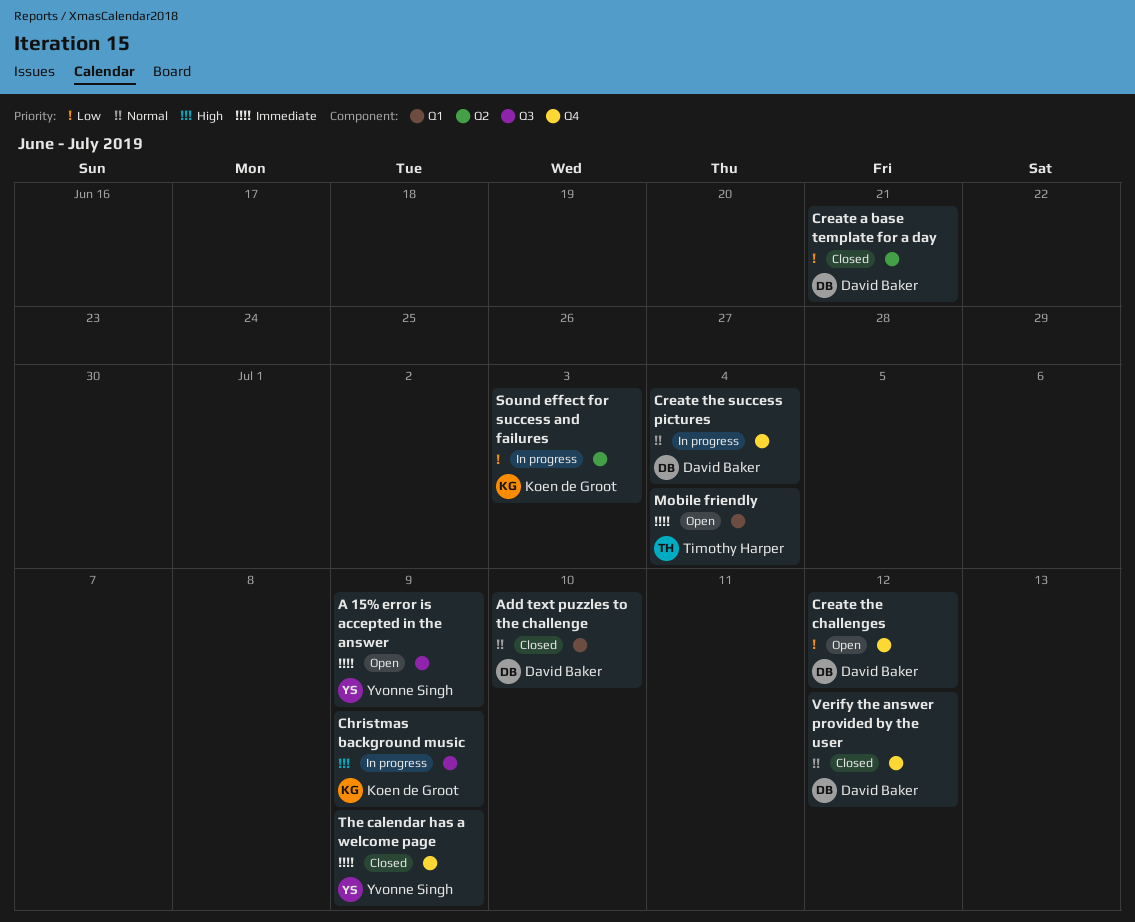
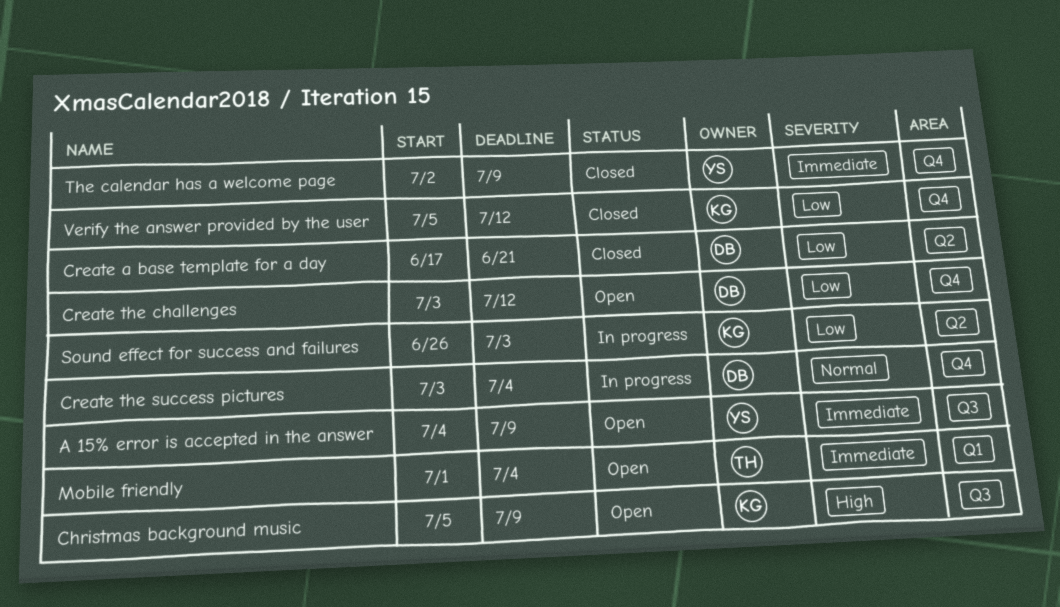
Add text puzzles to the challenge: present -> none
Christmas background music, status: In progress -> Open
Verify the answer provided by the user, owner: David Baker -> Koen de Groot
Verify the answer provided by the user, priority: Normal -> Low

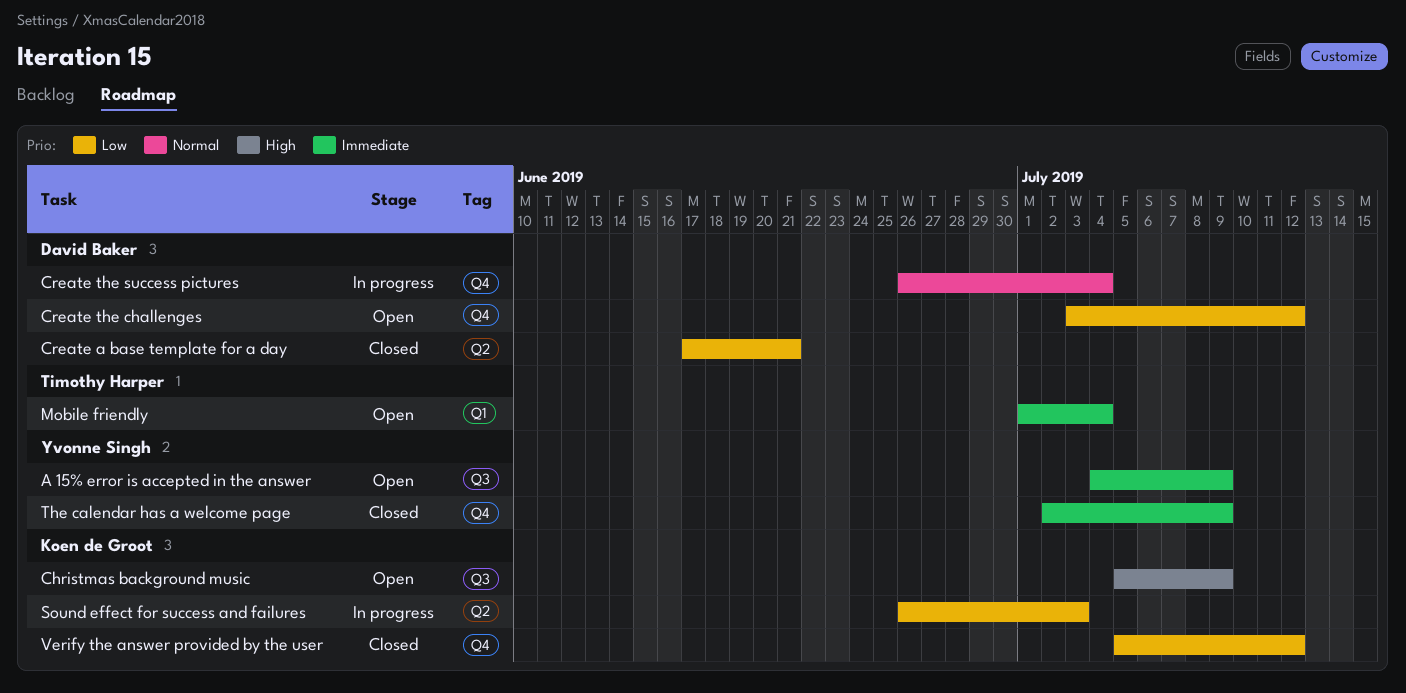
Create the success pictures, start: Jul 3 -> Jun 26

